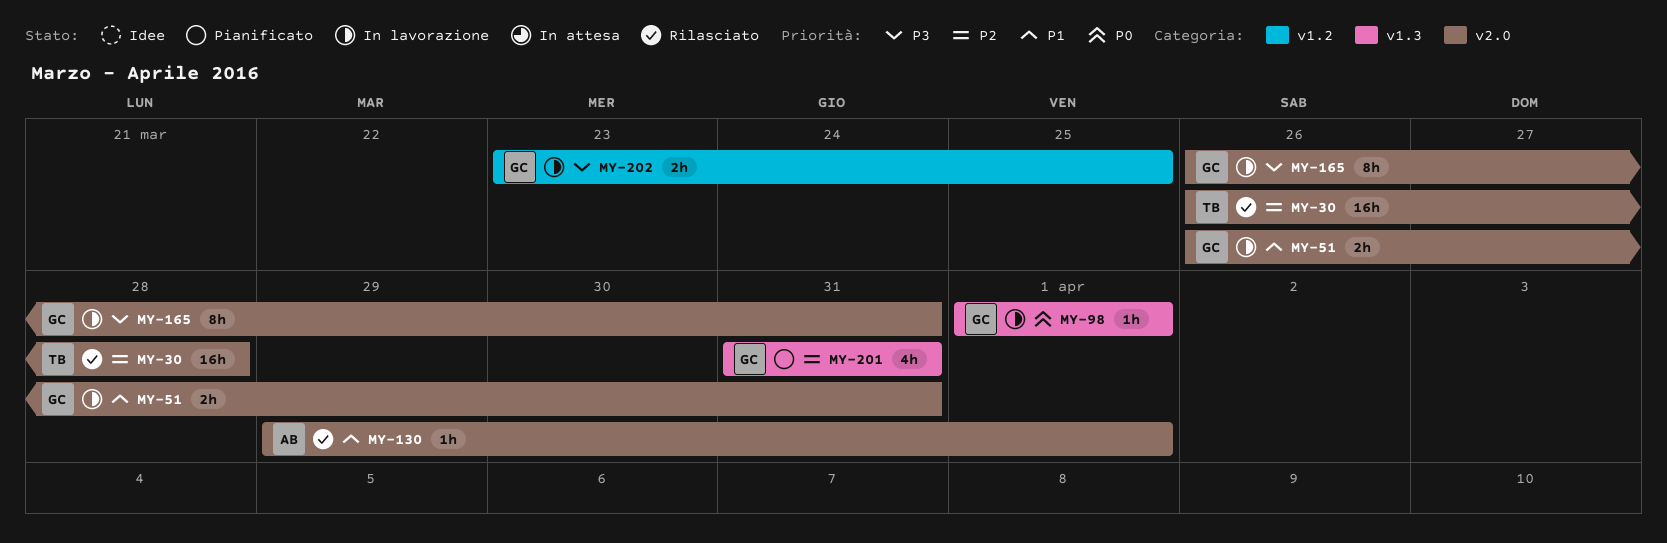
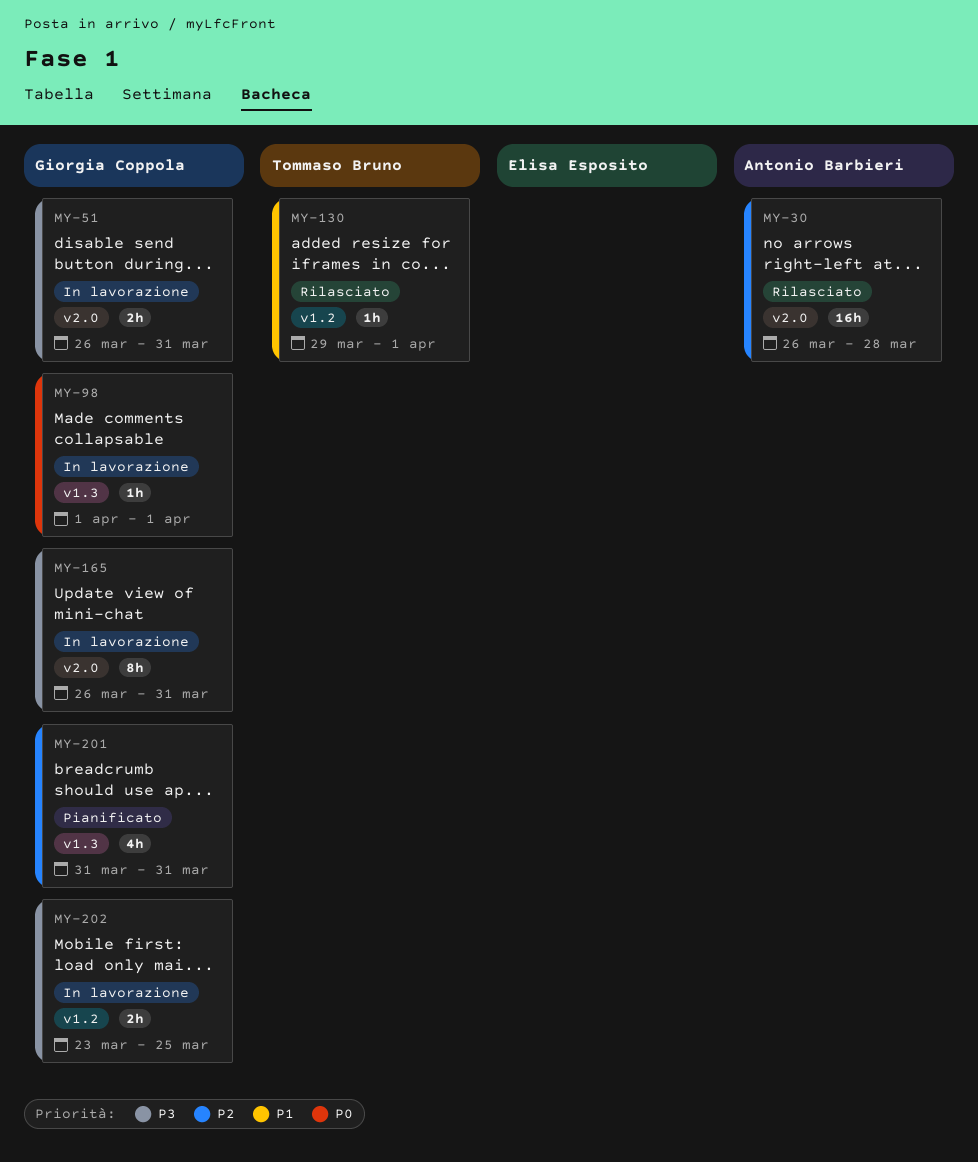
MY-30, owner: Tommaso Bruno -> Antonio Barbieri
MY-51, priority: P1 -> P3
MY-130, owner: Antonio Barbieri -> Tommaso Bruno
MY-130, label: v2.0 -> v1.2

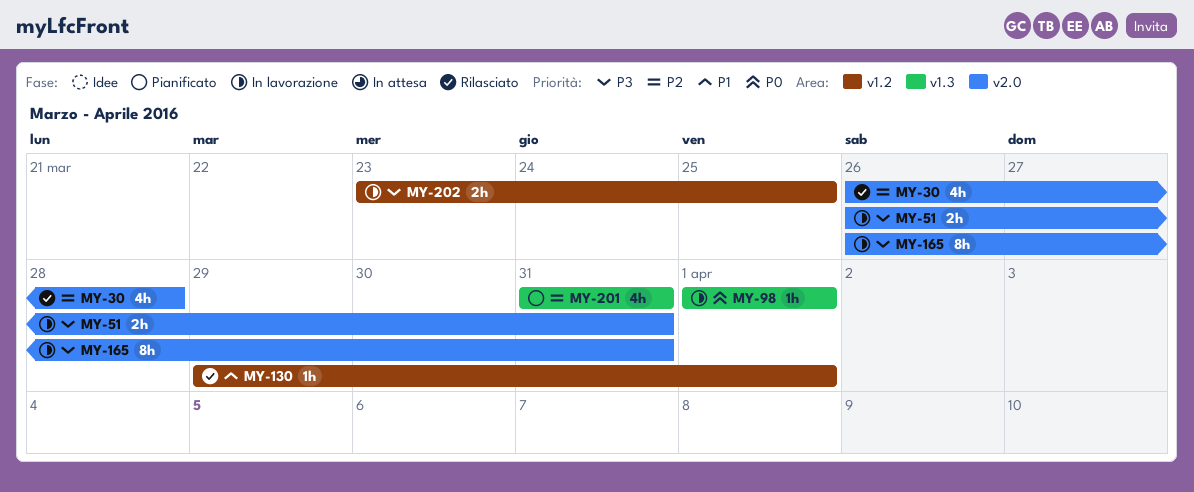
MY-30, estimate: 16h -> 4h

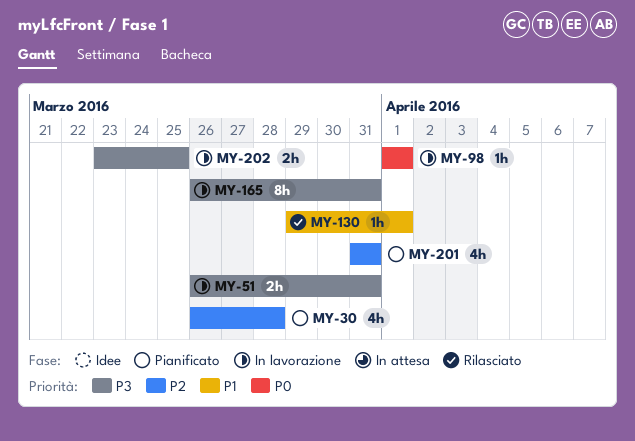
MY-30, status: Rilasciato -> Pianificato

